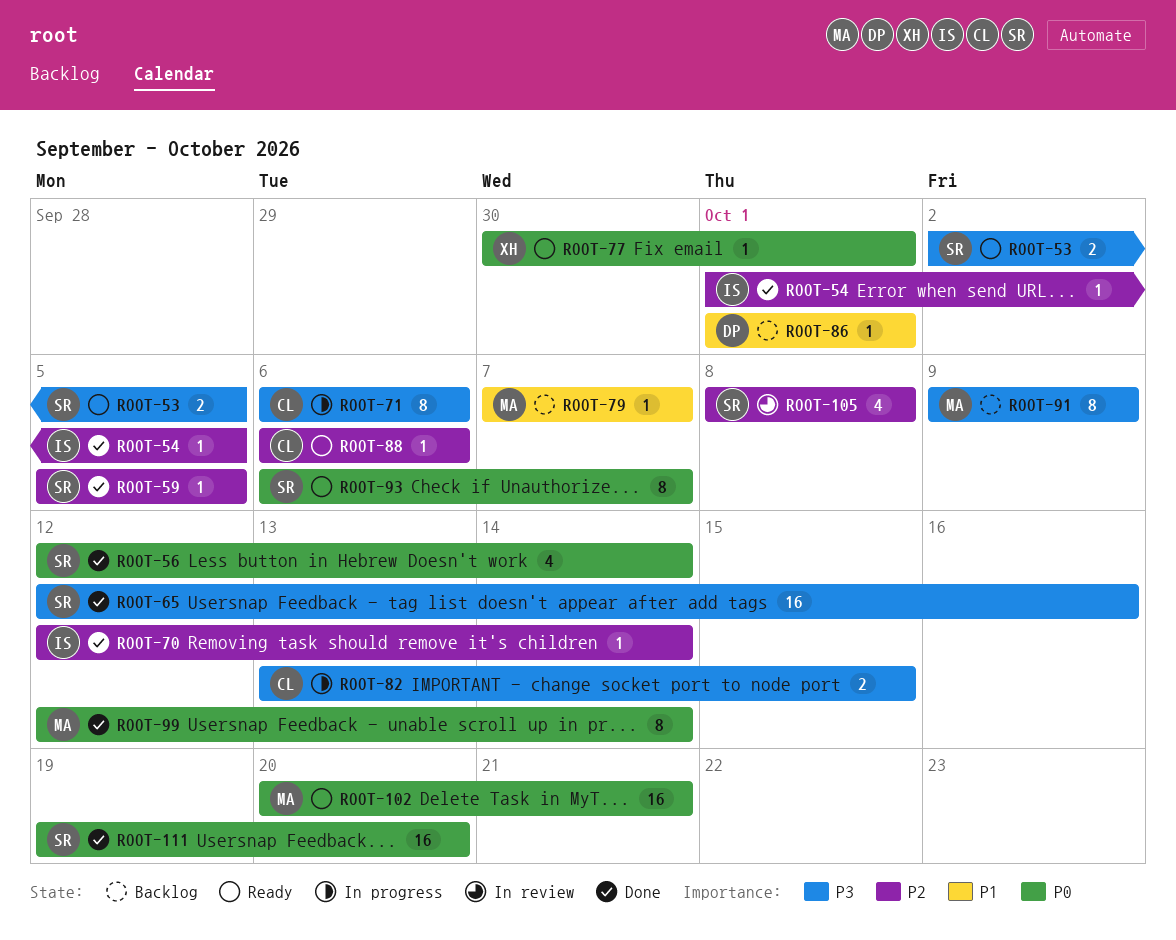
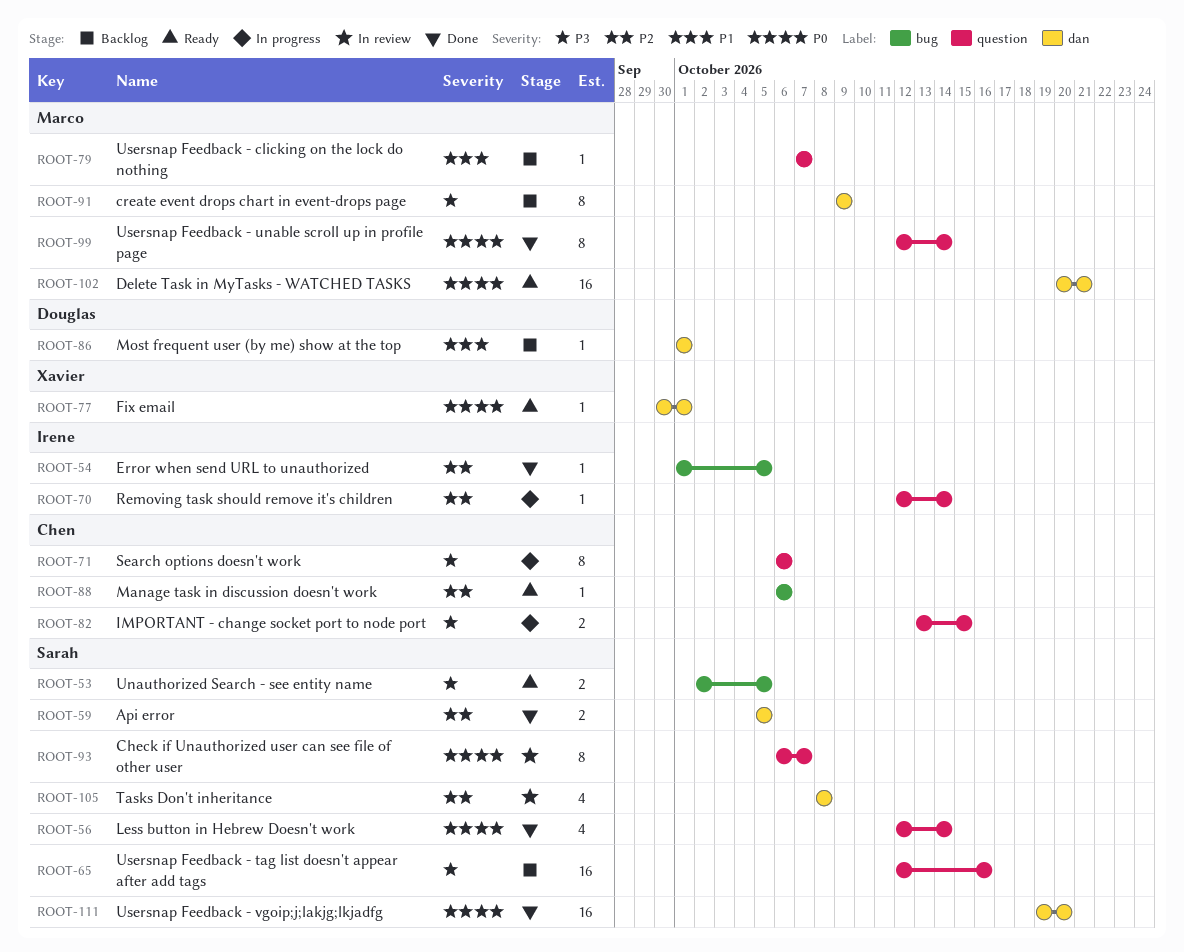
ROOT-59, estimate: 1 -> 2
ROOT-65, status: Done -> Backlog
ROOT-70, status: Done -> In progress
ROOT-93, status: Ready -> In review

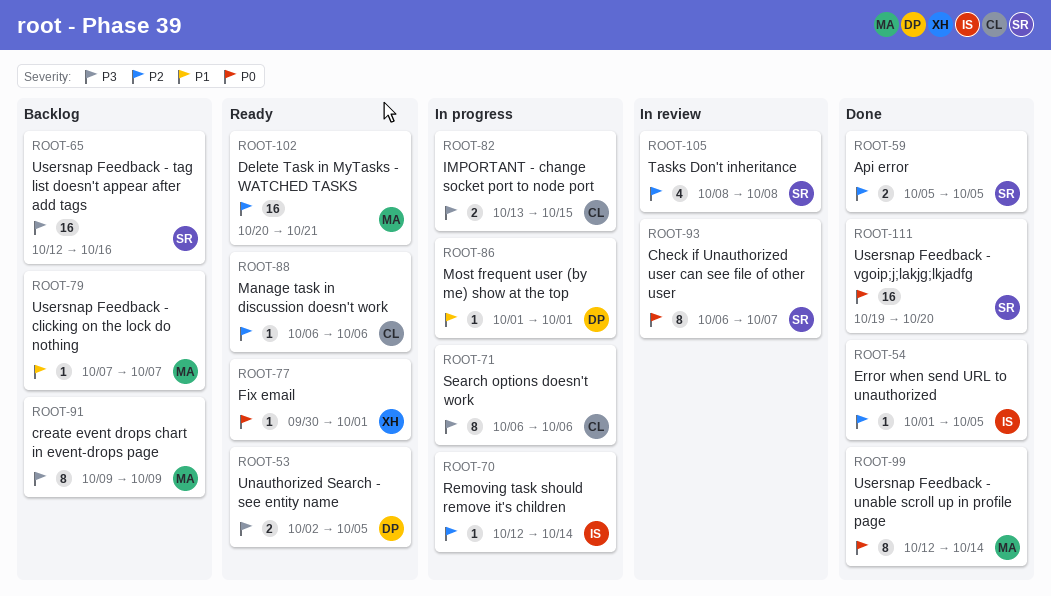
ROOT-53, owner: Sarah -> Douglas
ROOT-56: present -> none
ROOT-86, status: Backlog -> In progress
ROOT-102, priority: P0 -> P2

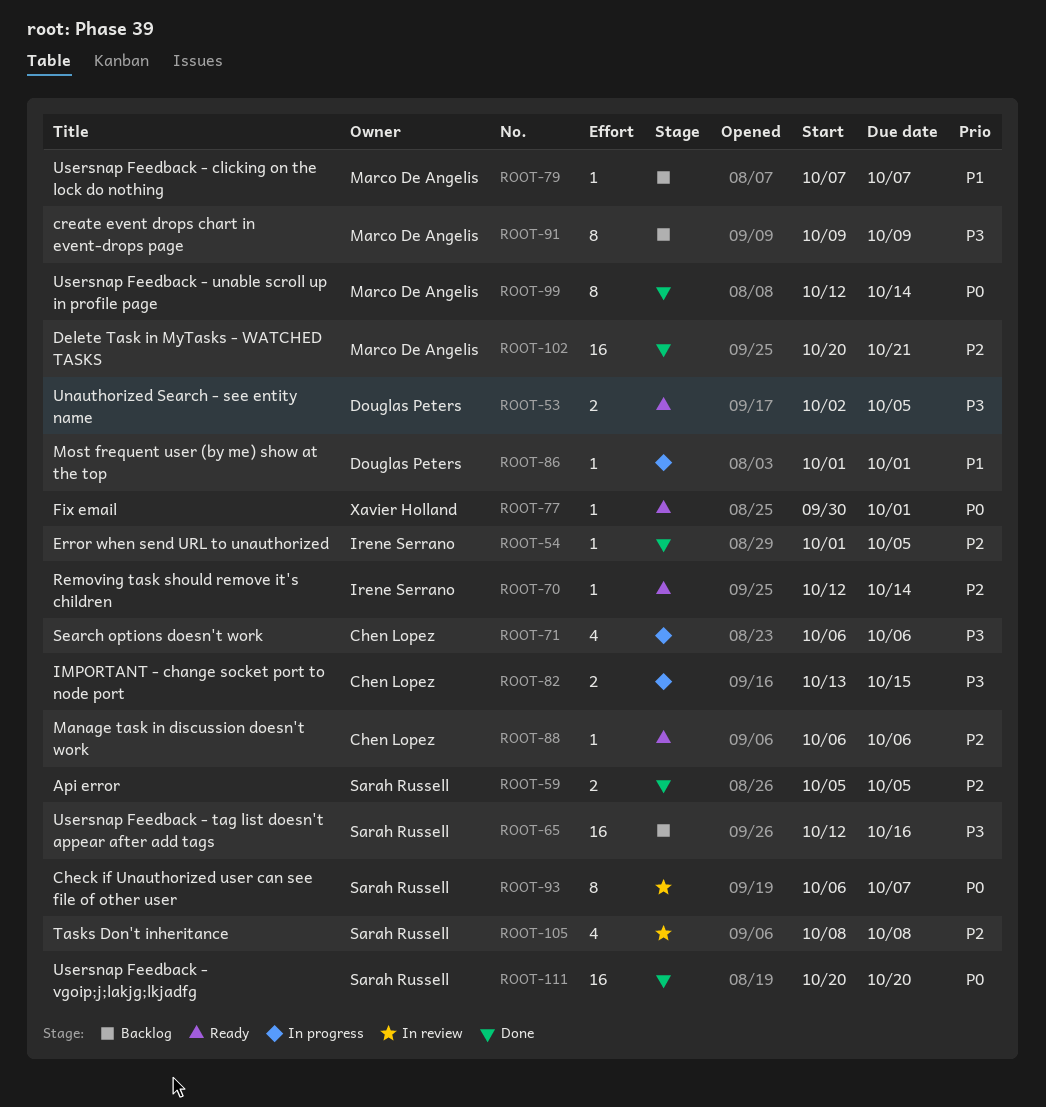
ROOT-70, status: In progress -> Ready
ROOT-71, estimate: 8 -> 4
ROOT-102, status: Ready -> Done
ROOT-111, start: Oct 19 -> Oct 20

